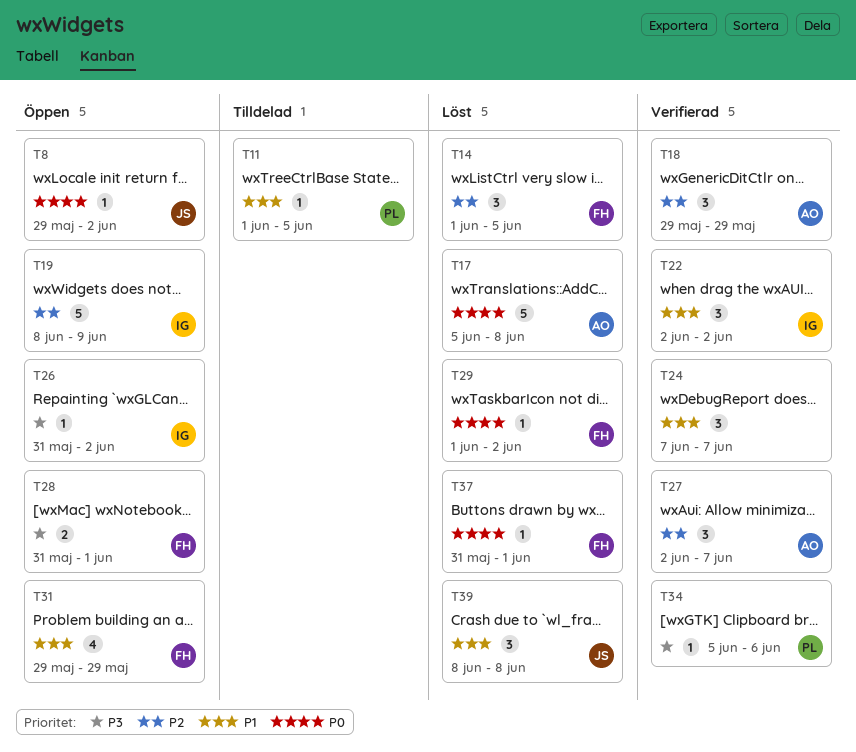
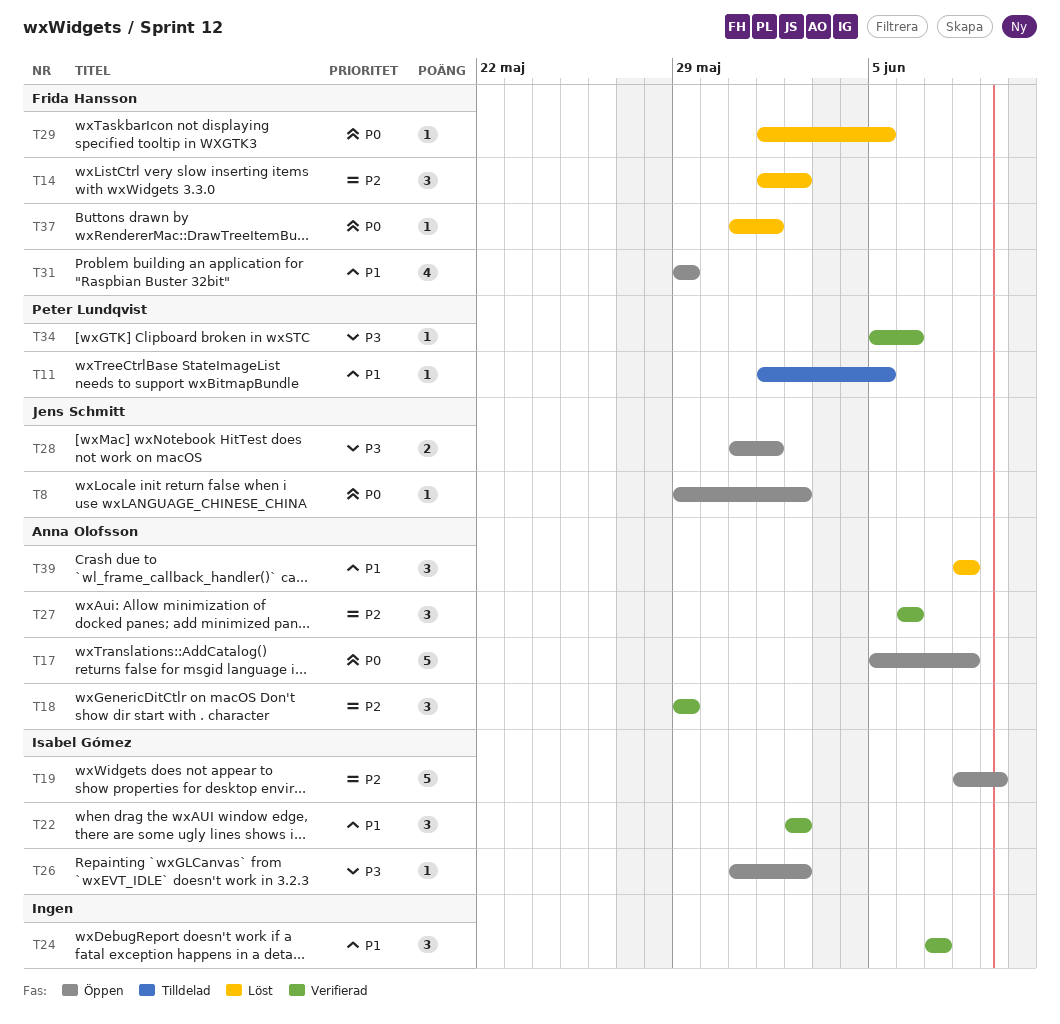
T14, due: Jun 5 -> Jun 2
T17, status: Löst -> Öppen
T27, start: Jun 2 -> Jun 6
T27, due: Jun 7 -> Jun 6
T28, owner: Frida Hansson -> Jens Schmitt
T29, due: Jun 2 -> Jun 5
T39, owner: Jens Schmitt -> Anna Olofsson

